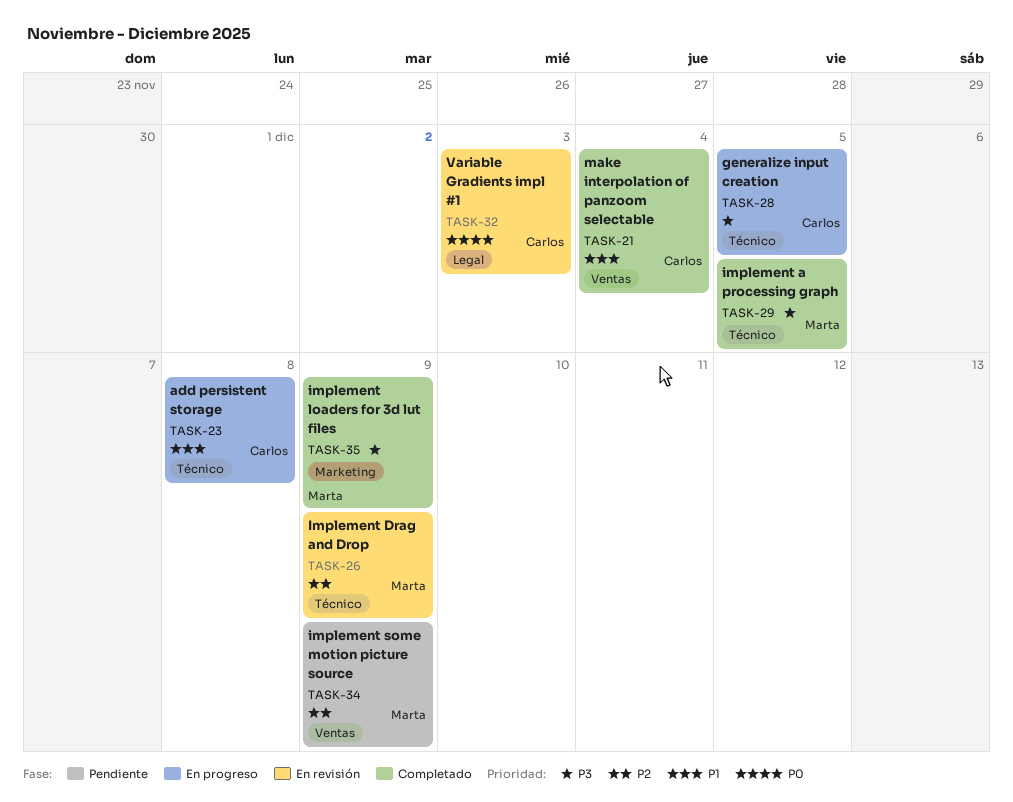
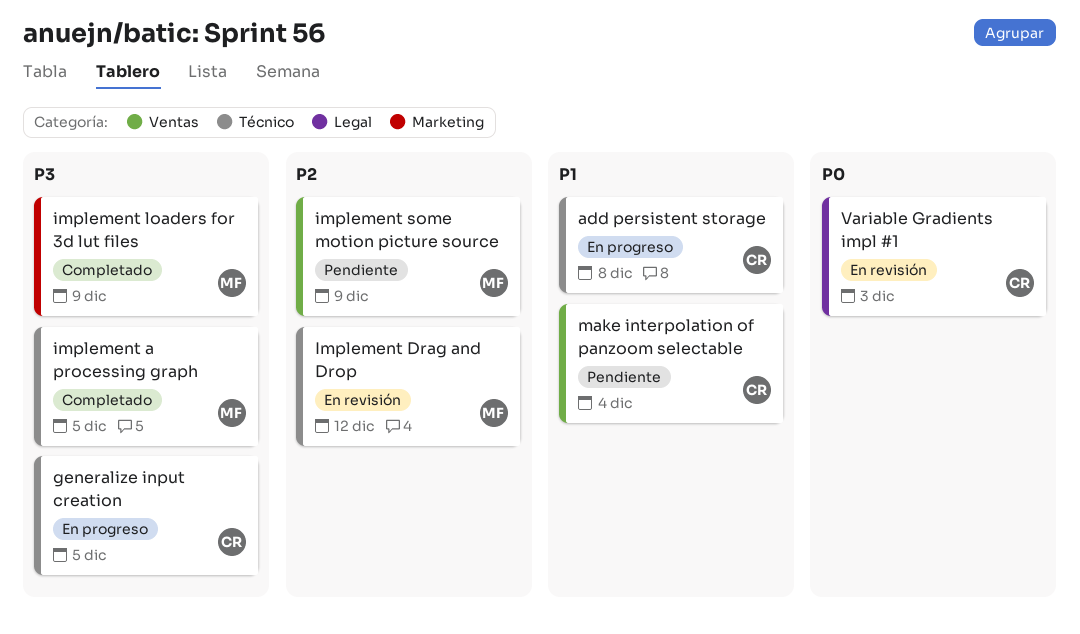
Implement Drag and Drop, due: Dec 9 -> Dec 12
make interpolation of panzoom selectable, status: Completado -> Pendiente

